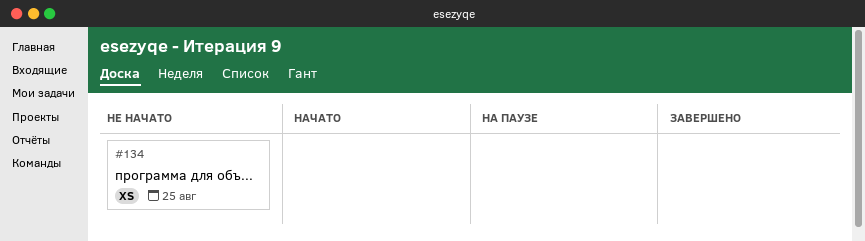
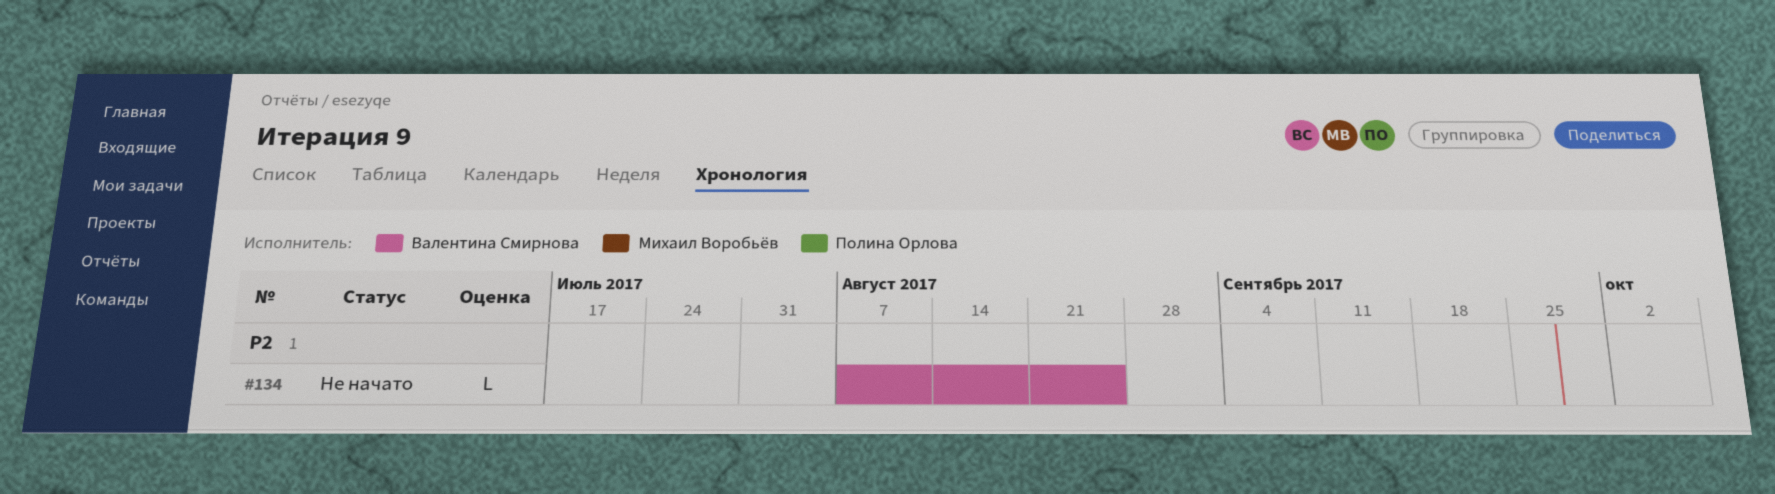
#134, estimate: XS -> L

